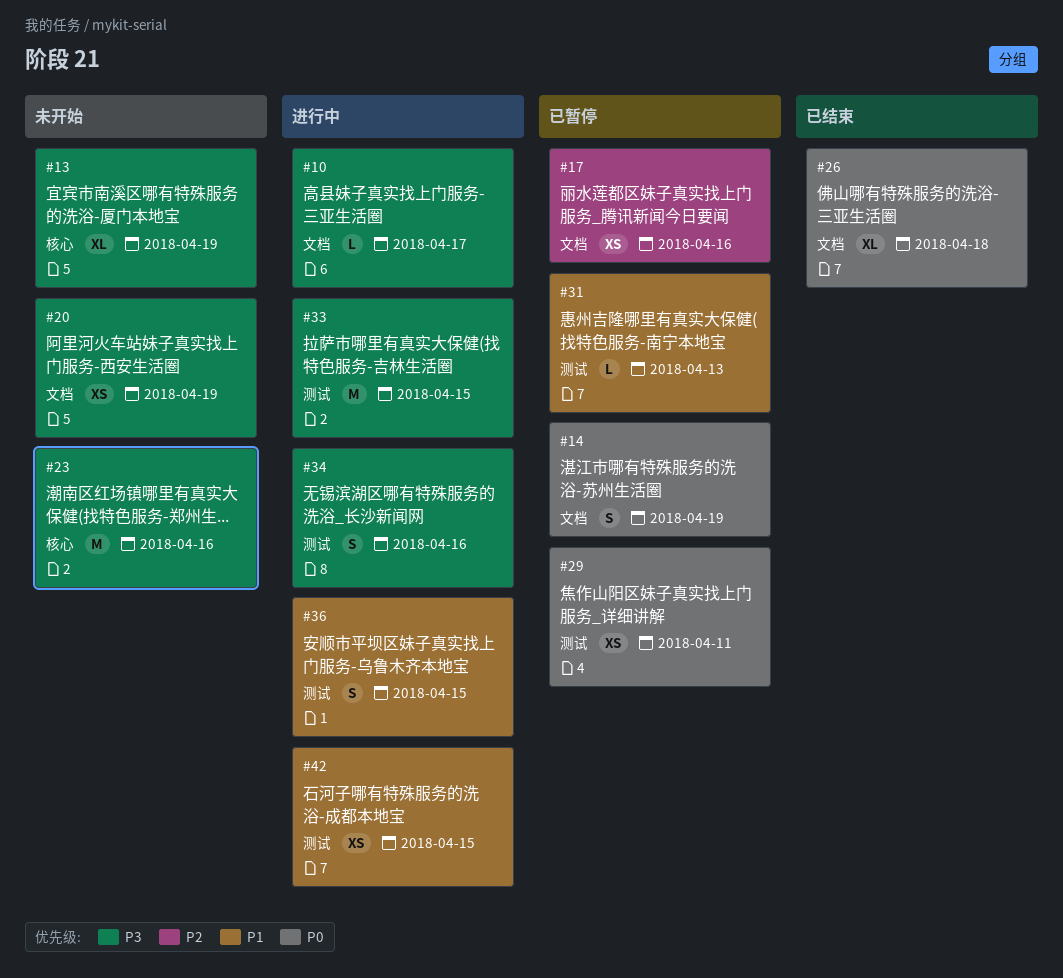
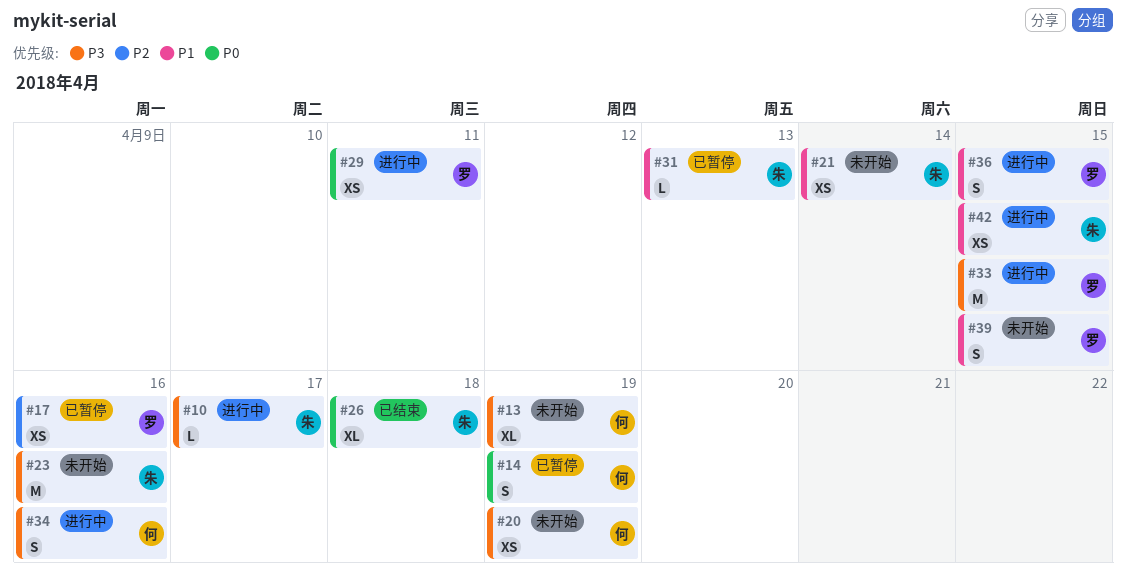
#21: none -> present
#29, status: 已暂停 -> 进行中
#39: none -> present

